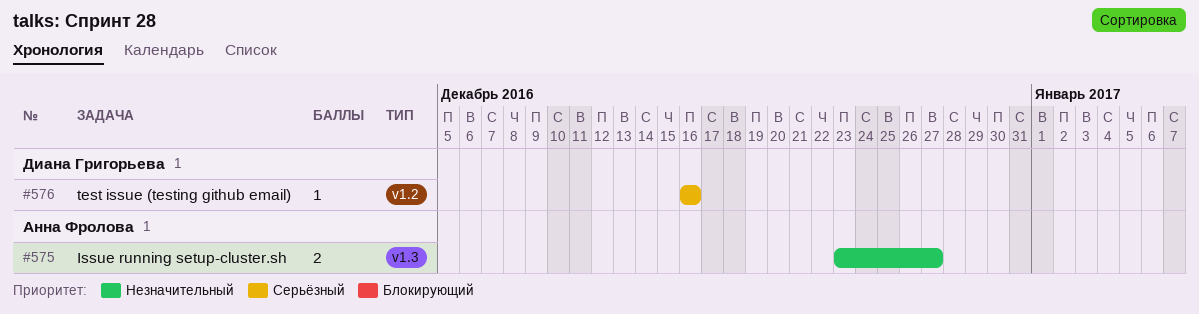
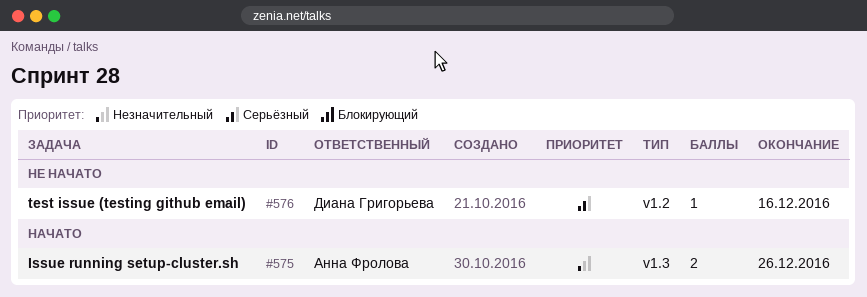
#575, due: Dec 27 -> Dec 26

